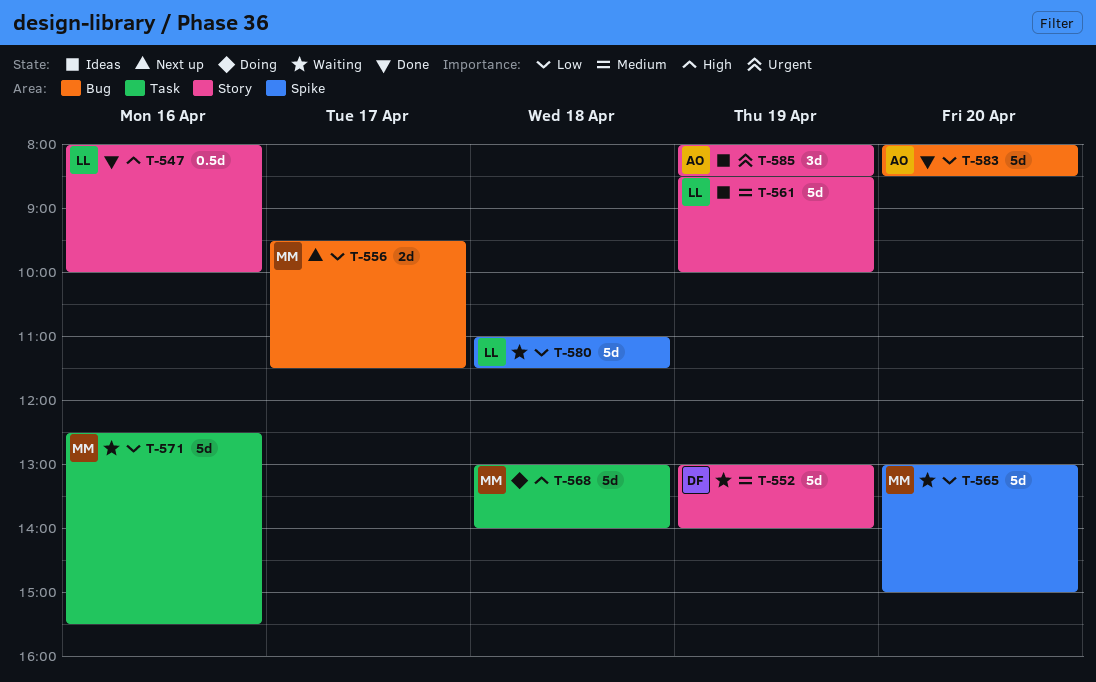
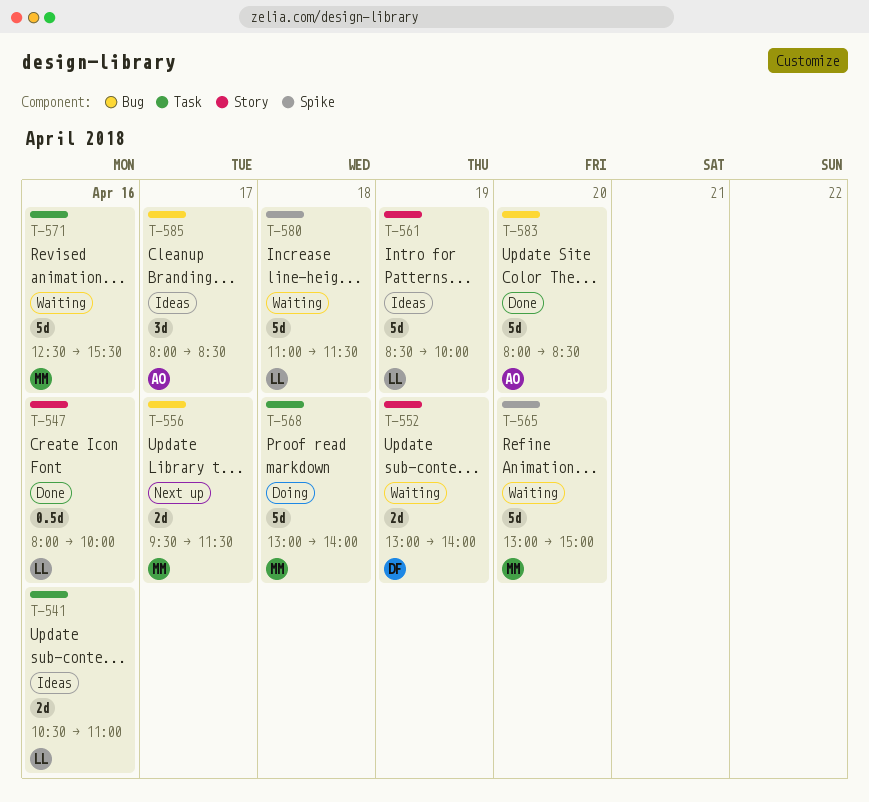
T-541: none -> present
T-552, estimate: 5d -> 2d
T-585, label: Story -> Bug
T-585, day: Apr 19 -> Apr 17

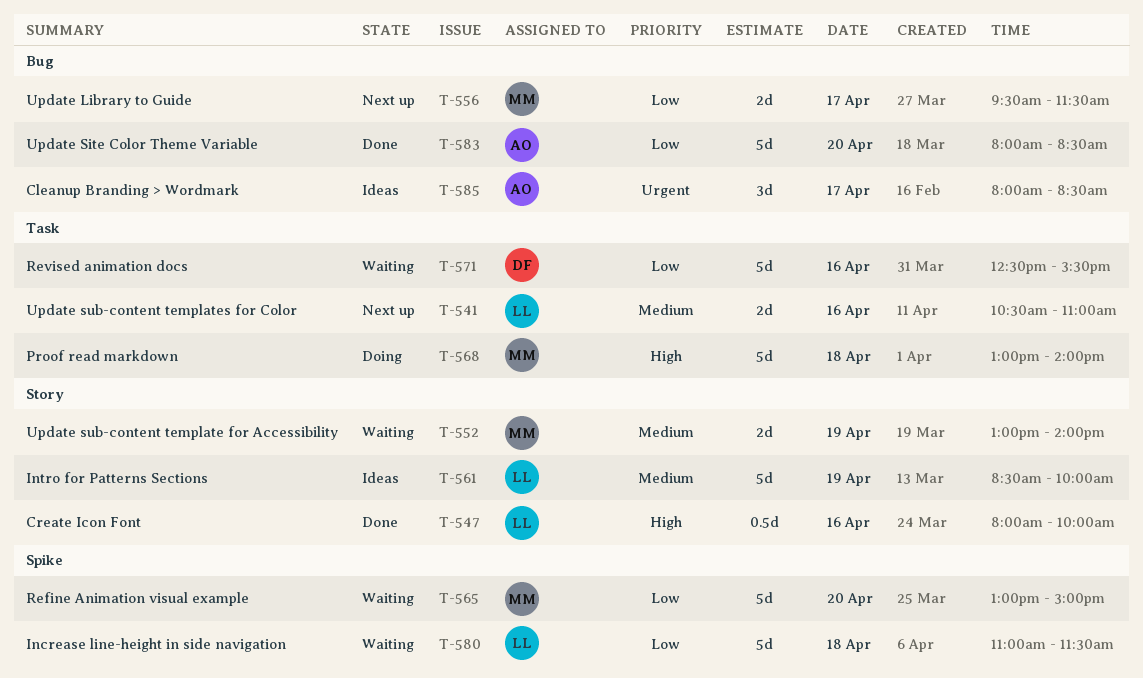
T-541, status: Ideas -> Next up
T-552, owner: DF -> MM
T-571, owner: MM -> DF

